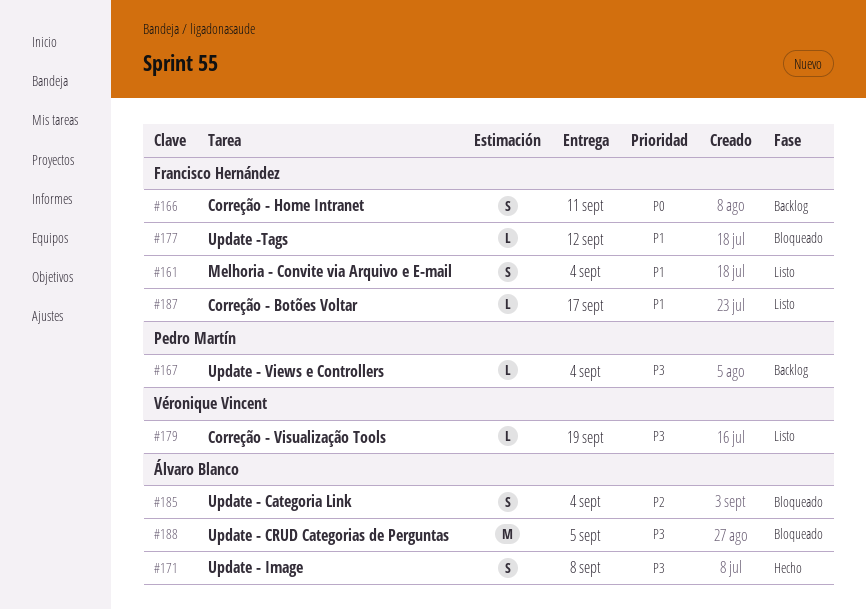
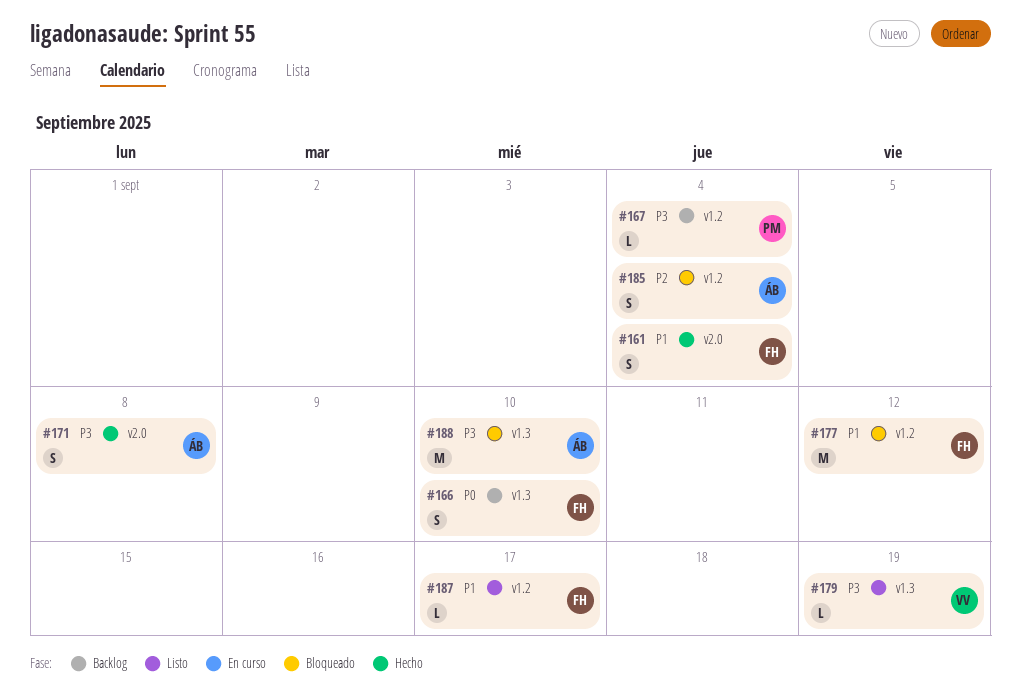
#161, status: Listo -> Hecho
#166, due: Sep 11 -> Sep 10
#177, estimate: L -> M
#188, due: Sep 5 -> Sep 10

